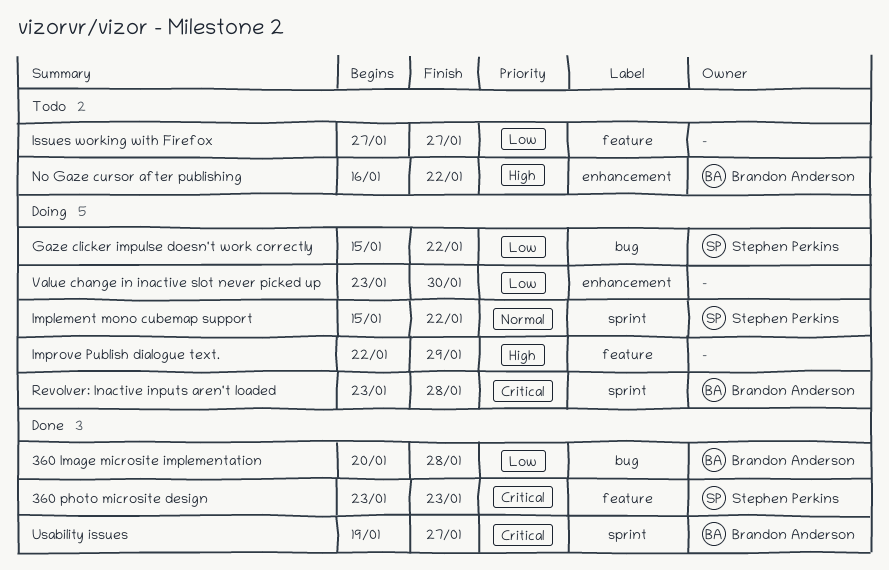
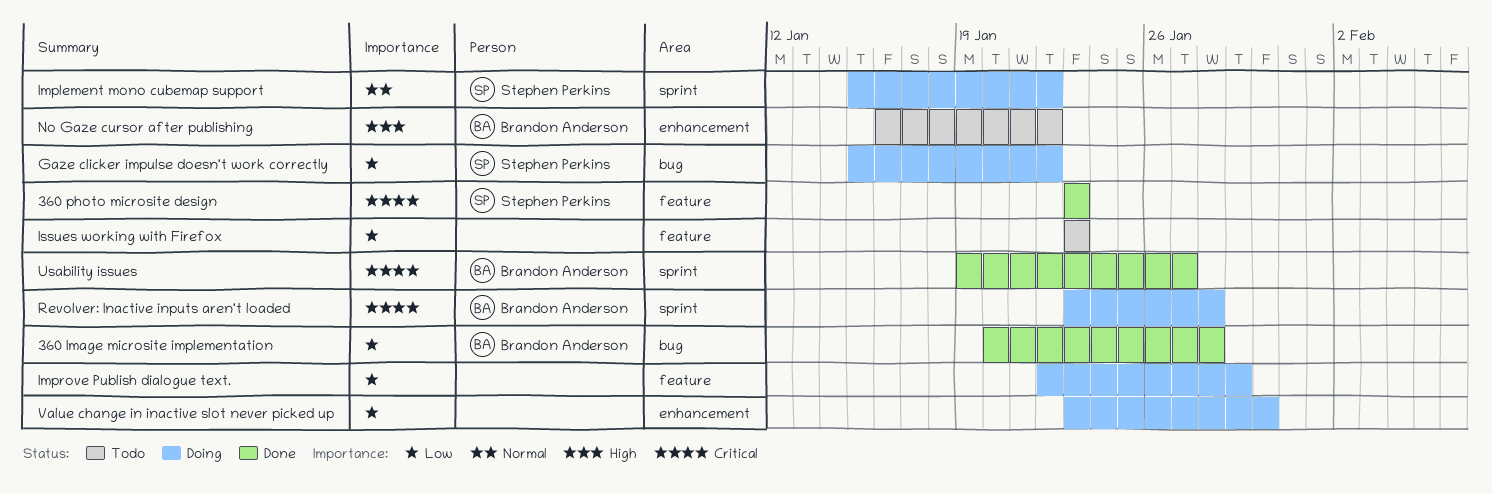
Improve Publish dialogue text., priority: High -> Low
Issues working with Firefox, start: Jan 27 -> Jan 23
Issues working with Firefox, due: Jan 27 -> Jan 23

